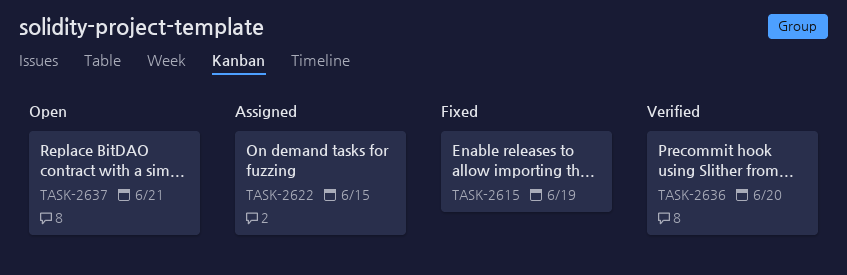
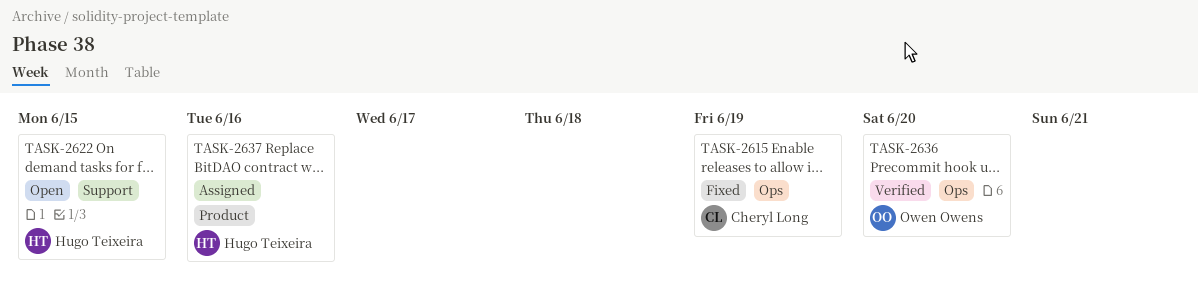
TASK-2622, status: Assigned -> Open
TASK-2637, status: Open -> Assigned
TASK-2637, due: Jun 21 -> Jun 16

